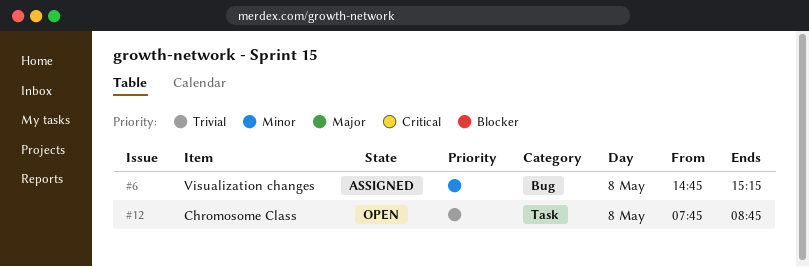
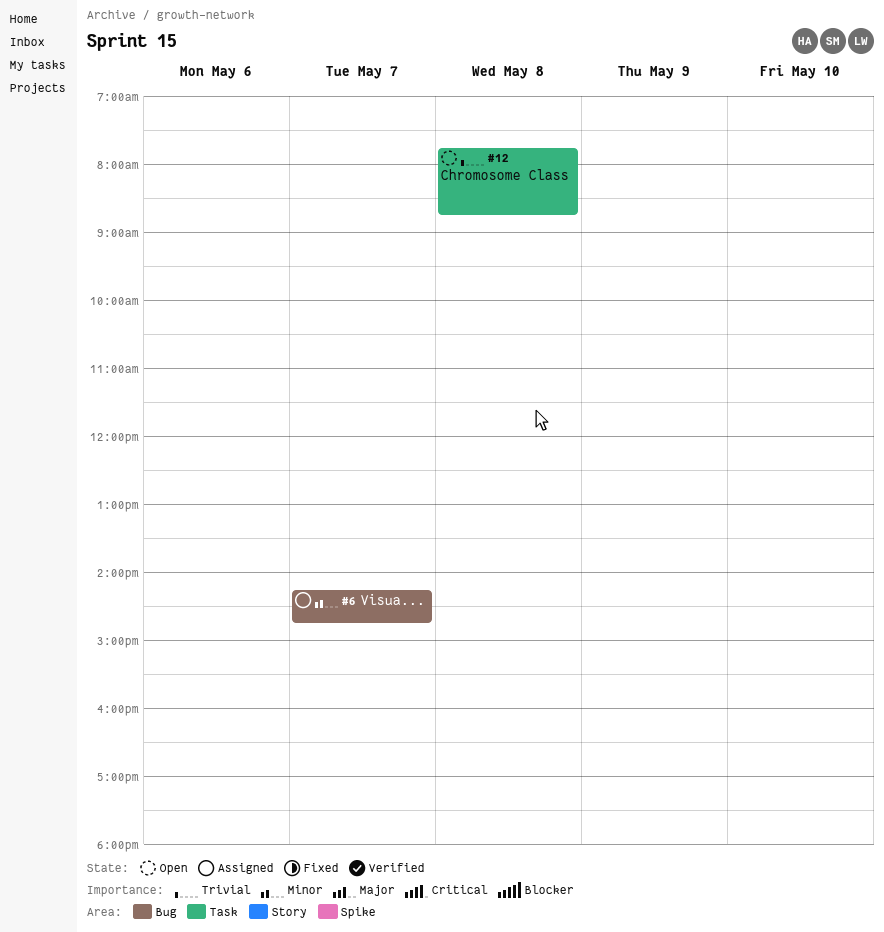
#6, day: May 8 -> May 7
#6, begins: 14:45 -> 14:15
#6, ends: 15:15 -> 14:45

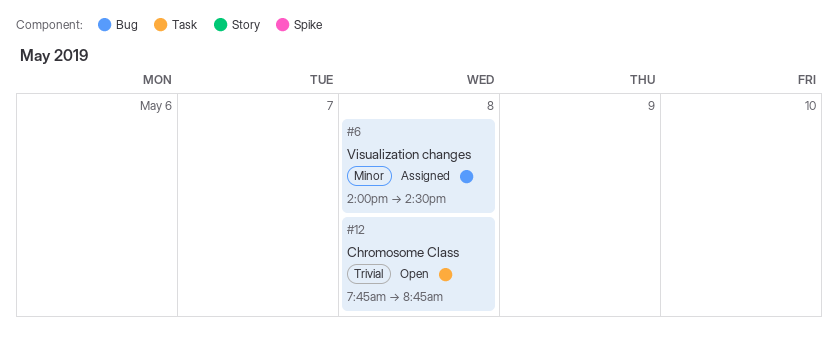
#6, day: May 7 -> May 8
#6, begins: 14:15 -> 14:00
#6, ends: 14:45 -> 14:30

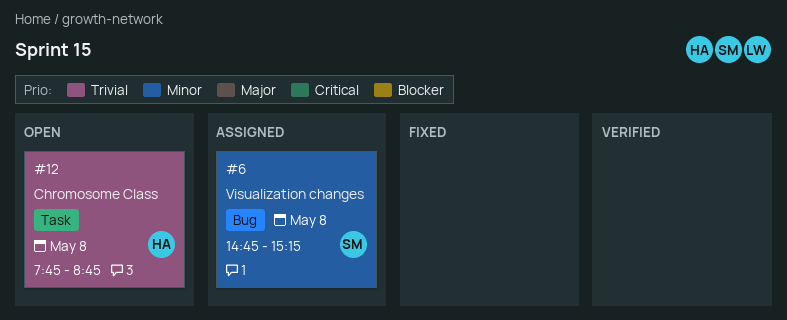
#6, begins: 14:00 -> 14:45
#6, ends: 14:30 -> 15:15

